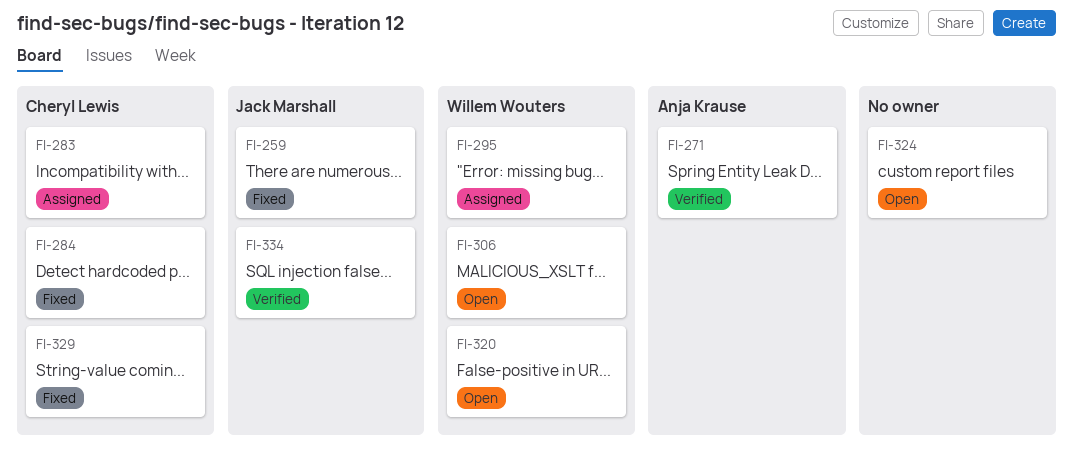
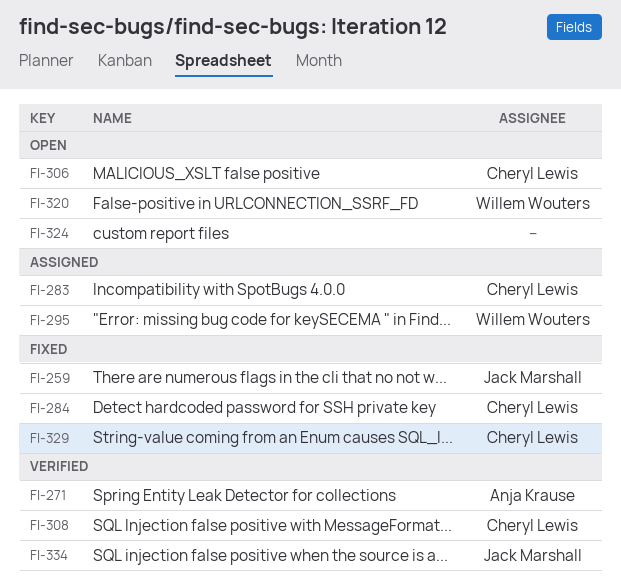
FI-306, owner: Willem Wouters -> Cheryl Lewis
FI-308: none -> present

